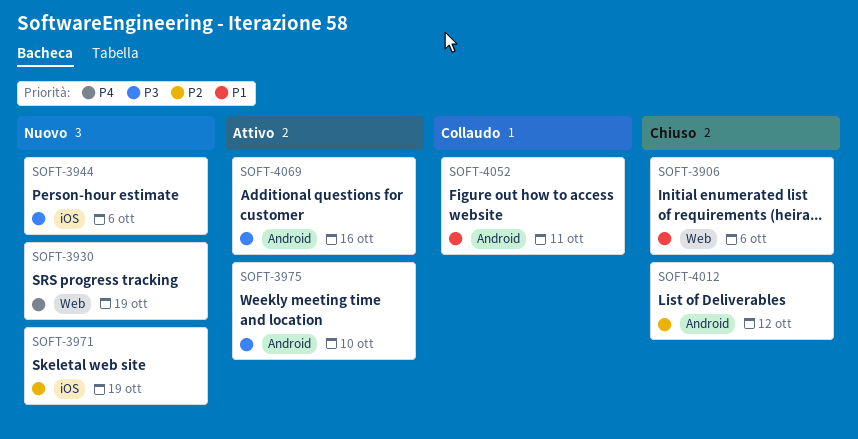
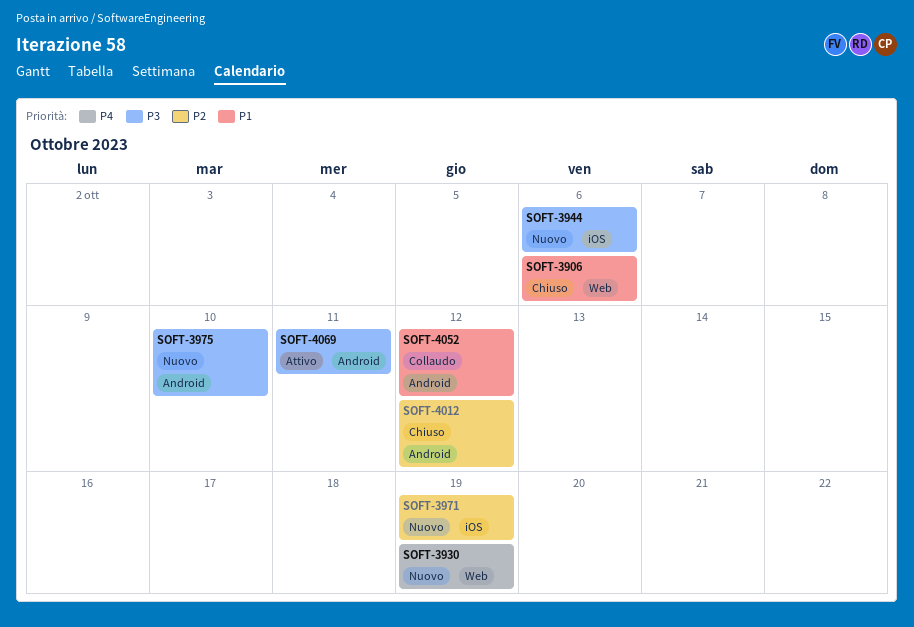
SOFT-3975, status: Attivo -> Nuovo
SOFT-4052, due: Oct 11 -> Oct 12
SOFT-4069, due: Oct 16 -> Oct 11

